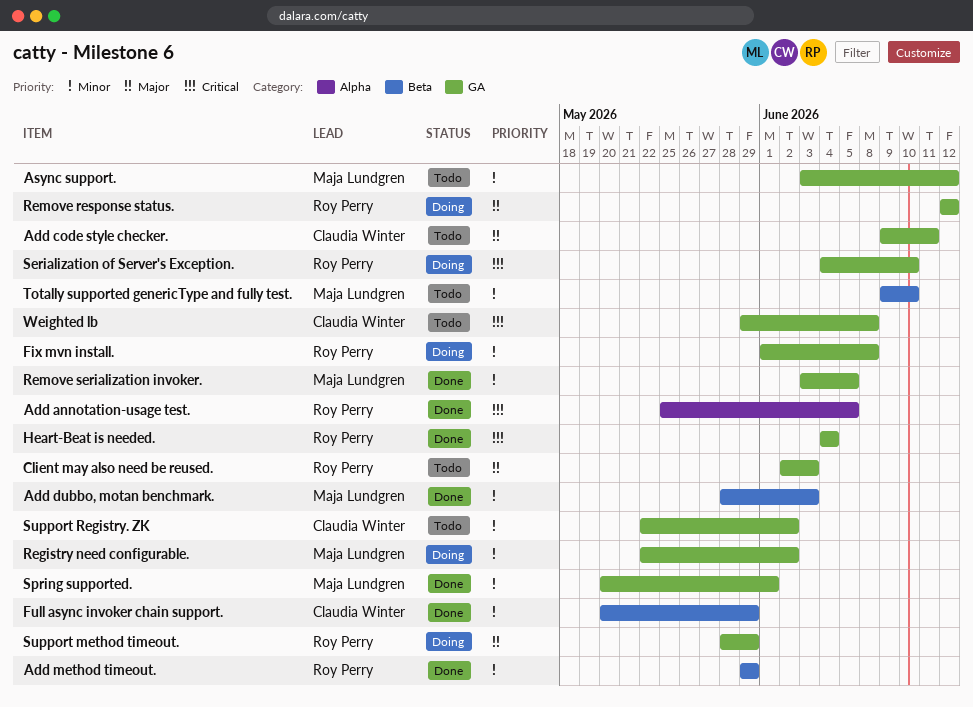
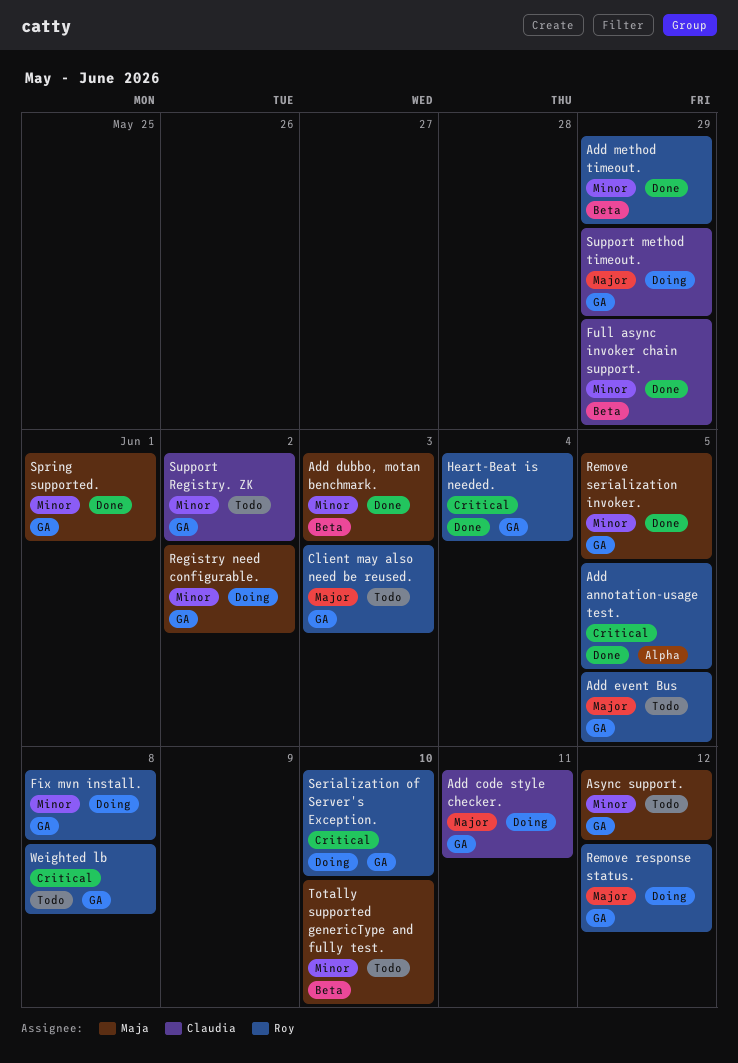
Add code style checker., status: Todo -> Doing
Add event Bus: none -> present
Support method timeout., owner: Roy Perry -> Claudia Winter
Weighted lb, owner: Claudia Winter -> Roy Perry

